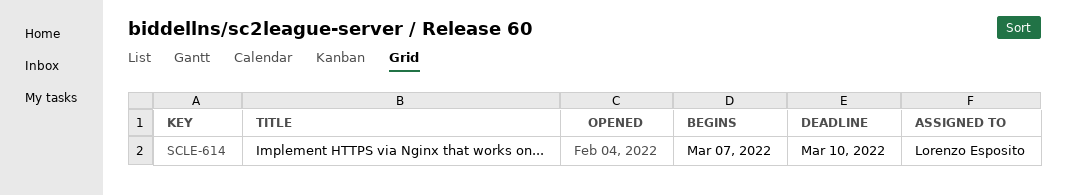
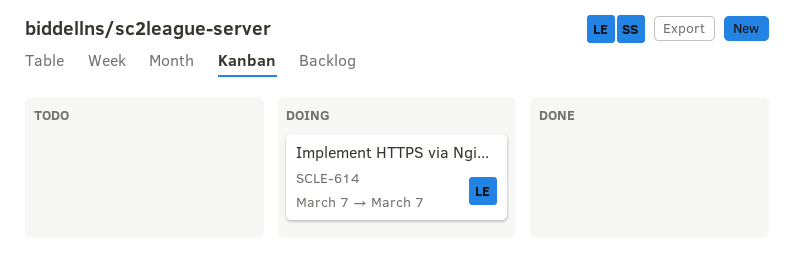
SCLE-614, due: Mar 10 -> Mar 7

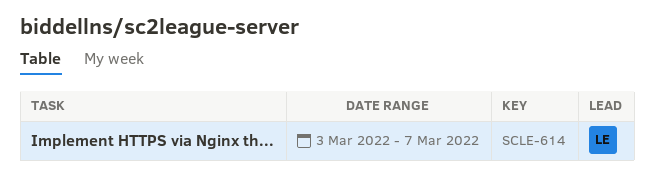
SCLE-614, start: Mar 7 -> Mar 3

